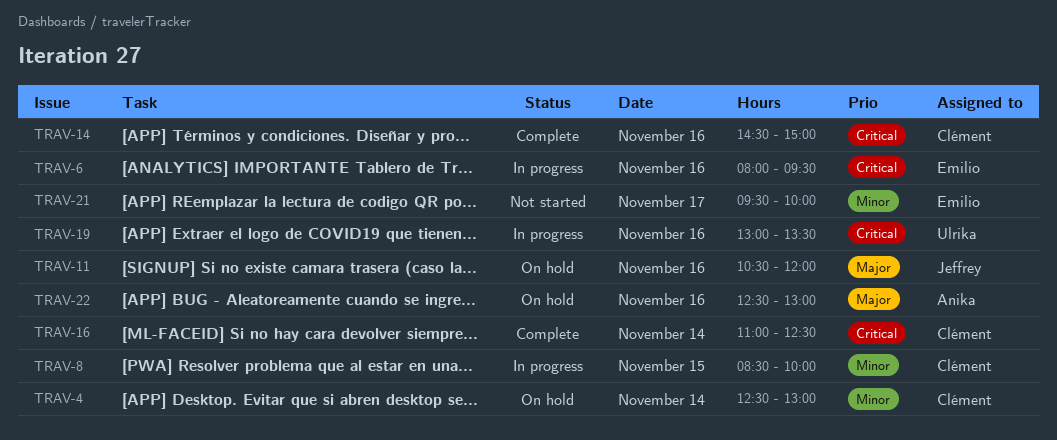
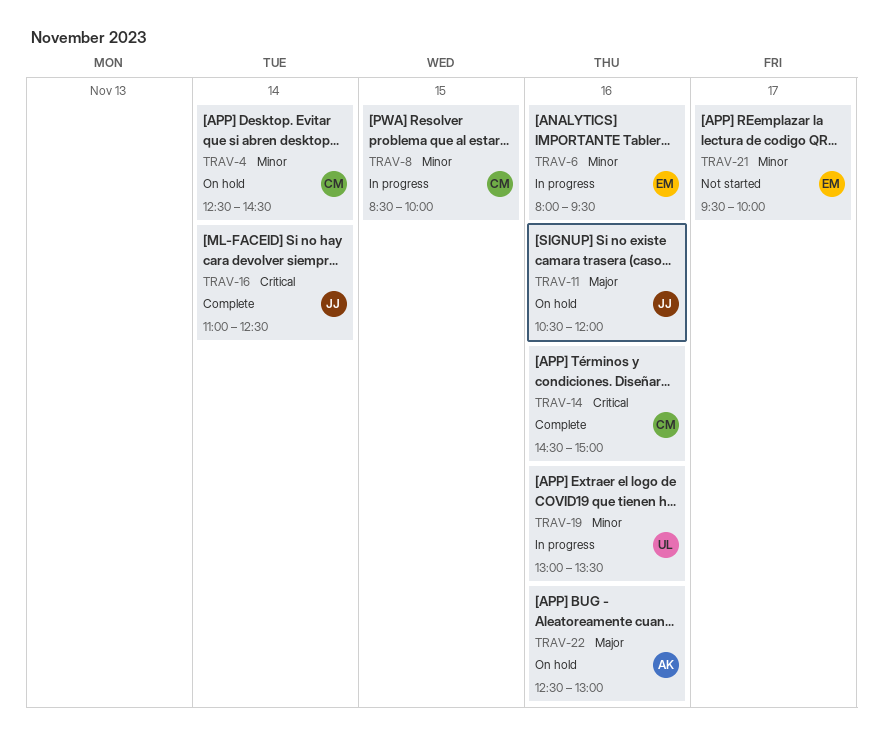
TRAV-4, ends: 13:00 -> 14:30
TRAV-6, priority: Critical -> Minor
TRAV-16, owner: Clément -> Jeffrey
TRAV-19, priority: Critical -> Minor

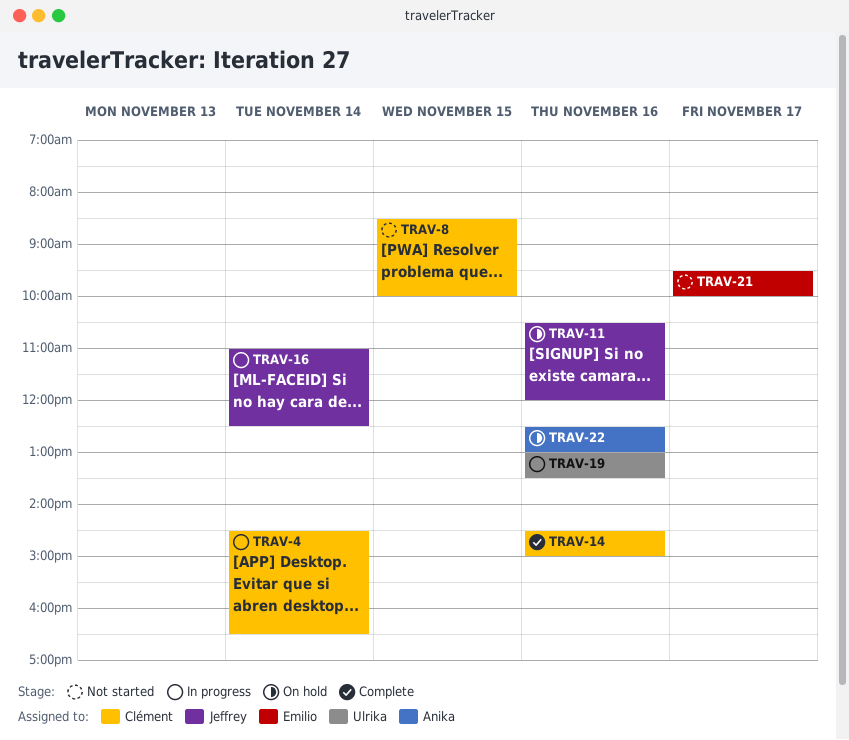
TRAV-4, status: On hold -> In progress
TRAV-4, begins: 12:30 -> 14:30
TRAV-4, ends: 14:30 -> 16:30
TRAV-6: present -> none
TRAV-8, status: In progress -> Not started
TRAV-16, status: Complete -> In progress

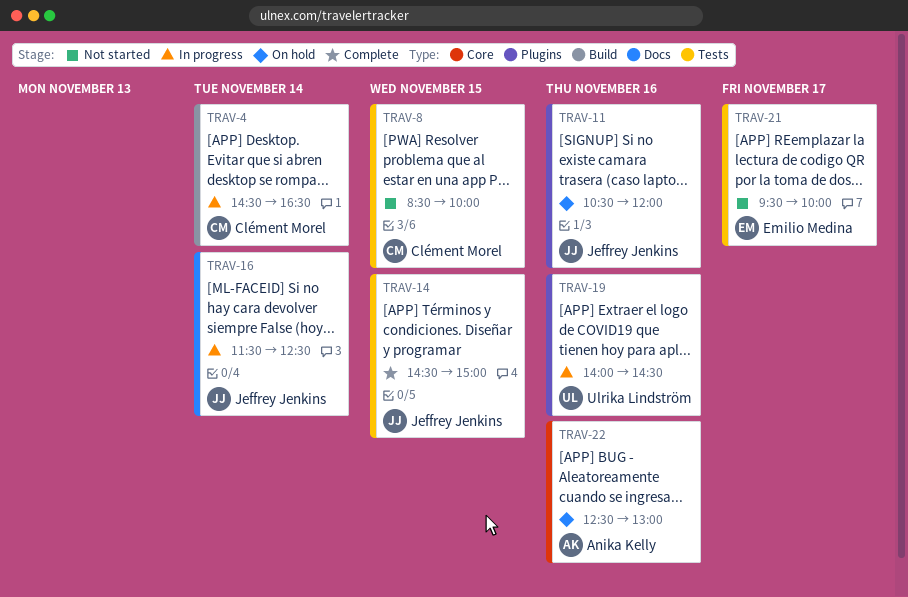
TRAV-14, owner: Clément Morel -> Jeffrey Jenkins
TRAV-14, day: Nov 16 -> Nov 15
TRAV-16, begins: 11:00 -> 11:30
TRAV-19, begins: 13:00 -> 14:00
TRAV-19, ends: 13:30 -> 14:30

